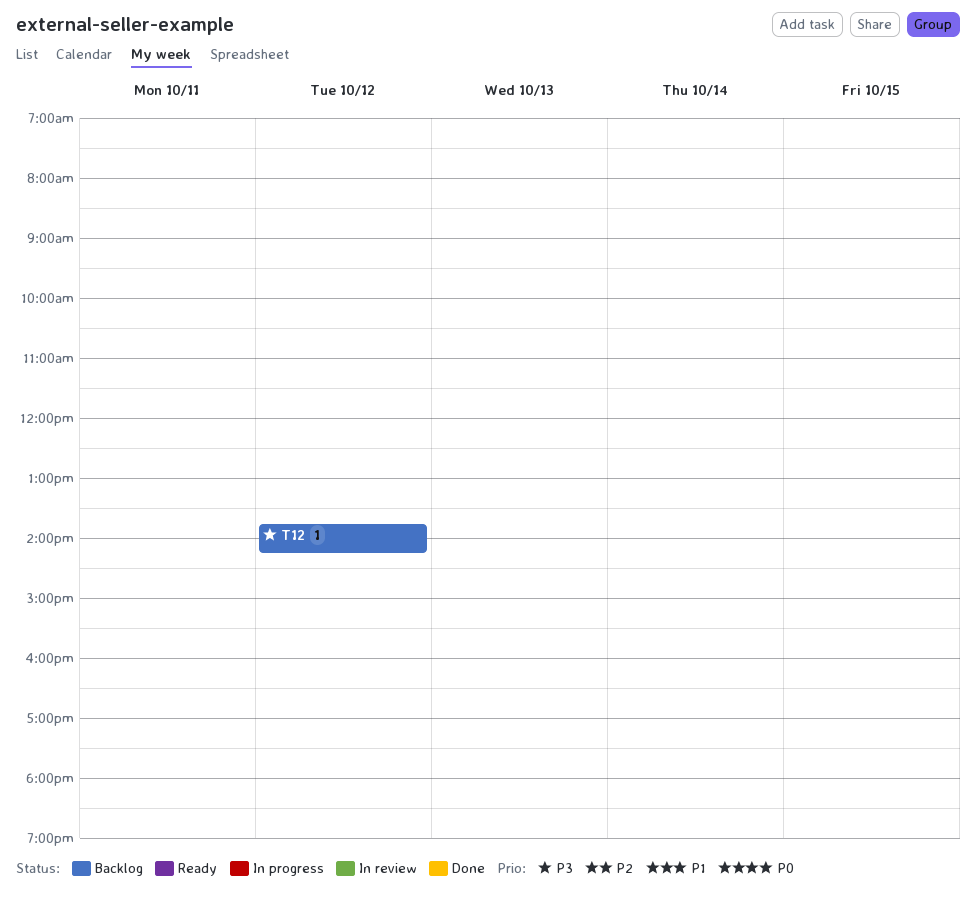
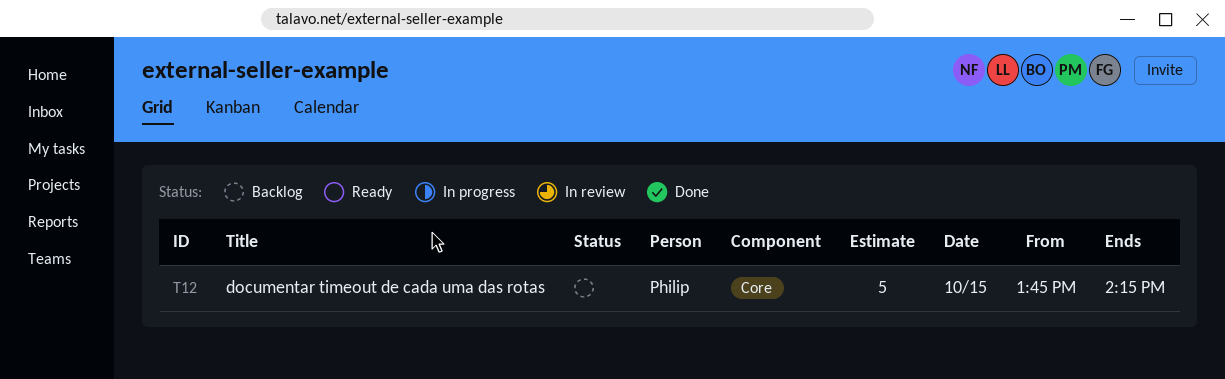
T12, estimate: 1 -> 5
T12, day: Oct 12 -> Oct 15

